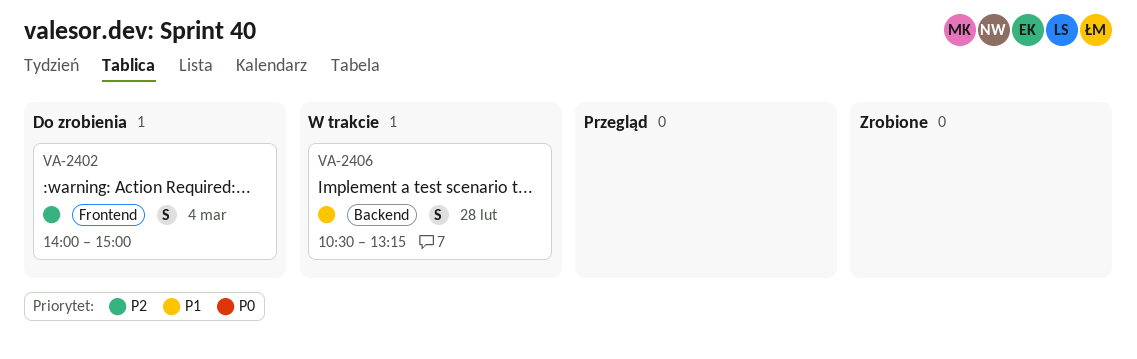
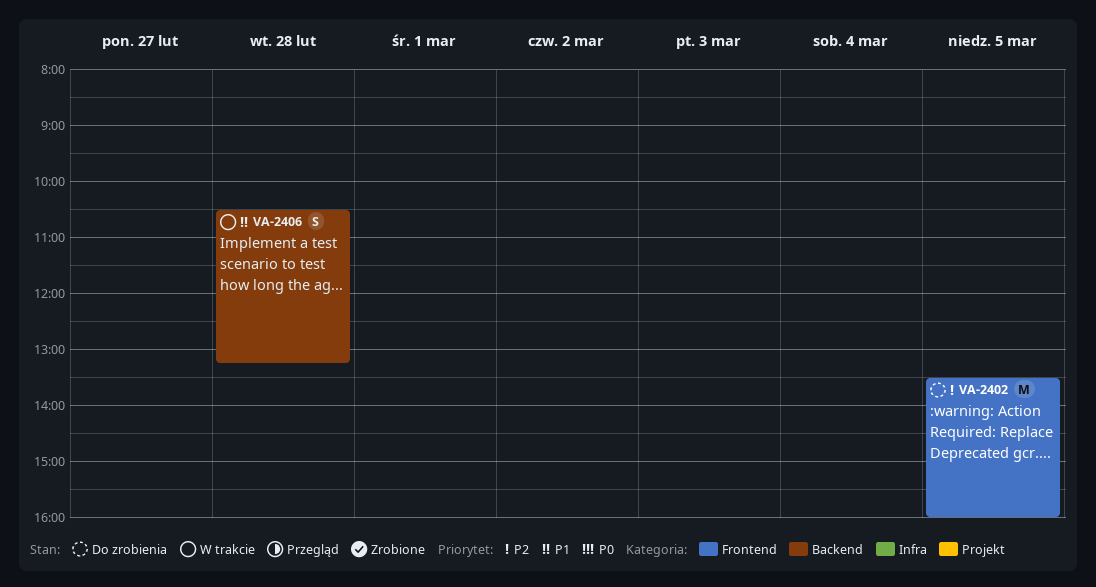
VA-2402, estimate: S -> M
VA-2402, day: Mar 4 -> Mar 5
VA-2402, begins: 14:00 -> 13:30
VA-2402, ends: 15:00 -> 16:00

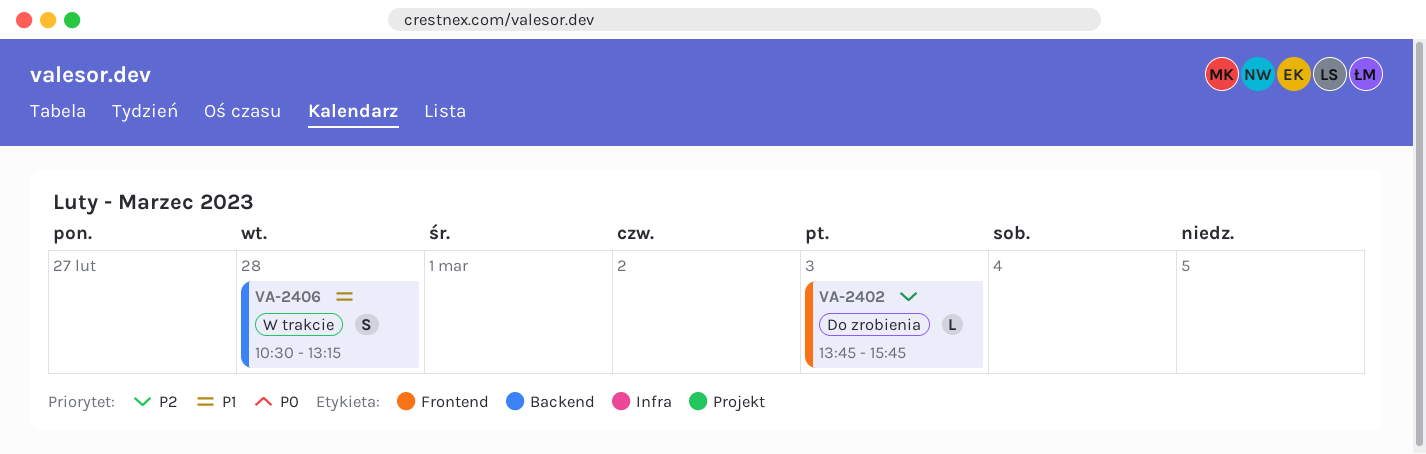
VA-2402, estimate: M -> L
VA-2402, day: Mar 5 -> Mar 3
VA-2402, begins: 13:30 -> 13:45
VA-2402, ends: 16:00 -> 15:45

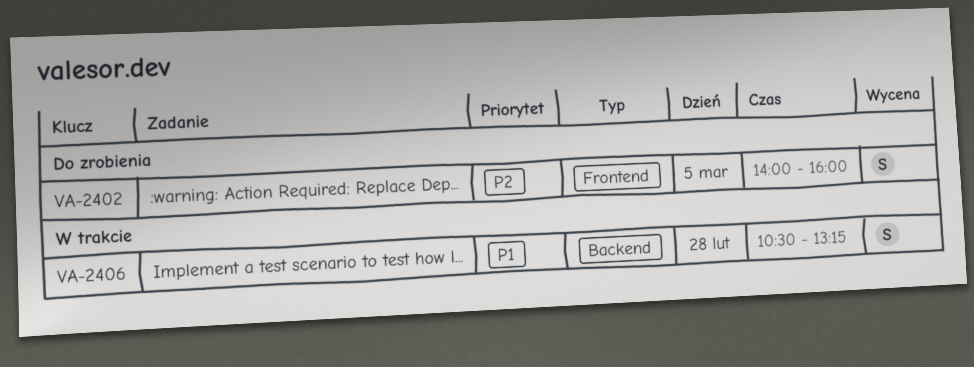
VA-2402, estimate: L -> S
VA-2402, day: Mar 3 -> Mar 5
VA-2402, begins: 13:45 -> 14:00
VA-2402, ends: 15:45 -> 16:00

